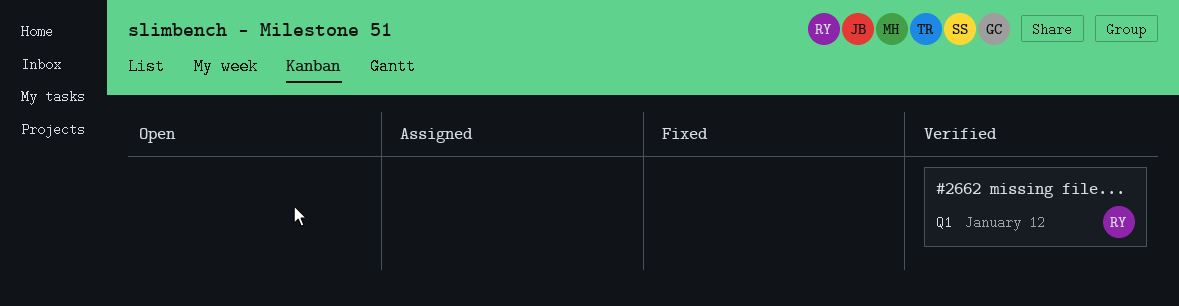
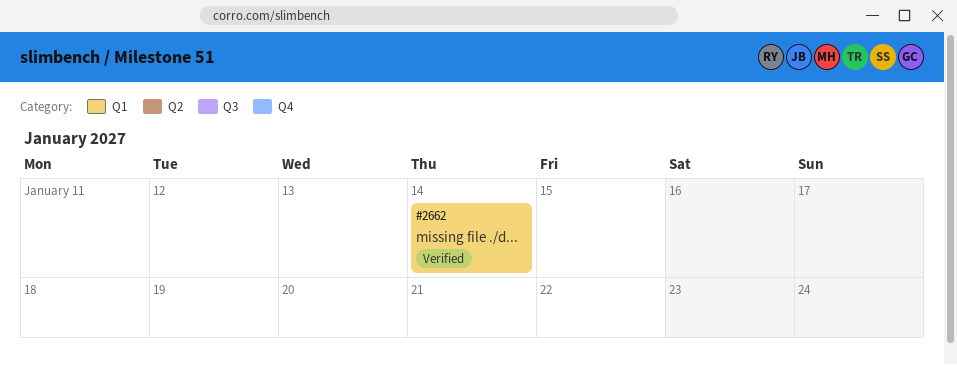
#2662, due: Jan 12 -> Jan 14

